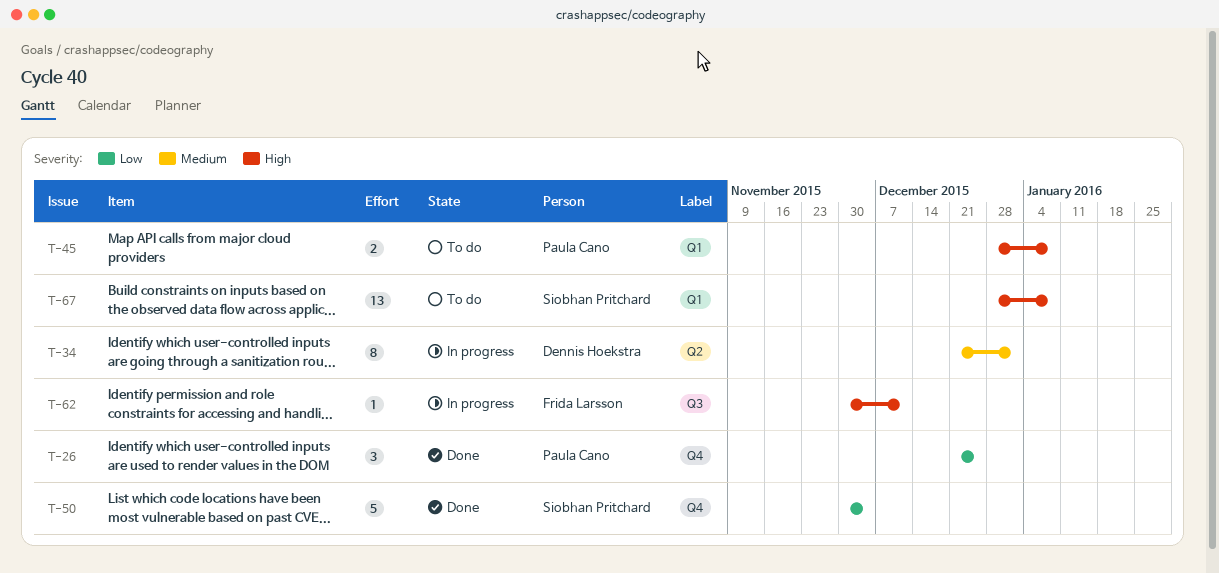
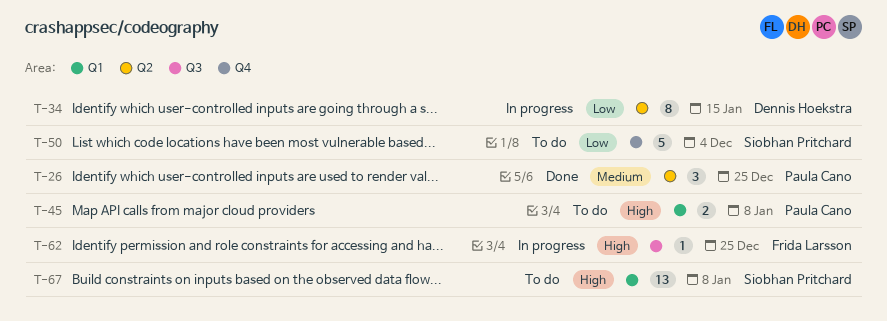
T-26, priority: Low -> Medium
T-26, label: Q4 -> Q2
T-34, priority: Medium -> Low
T-34, due: Jan 1 -> Jan 15
T-50, status: Done -> To do
T-62, due: Dec 11 -> Dec 25

